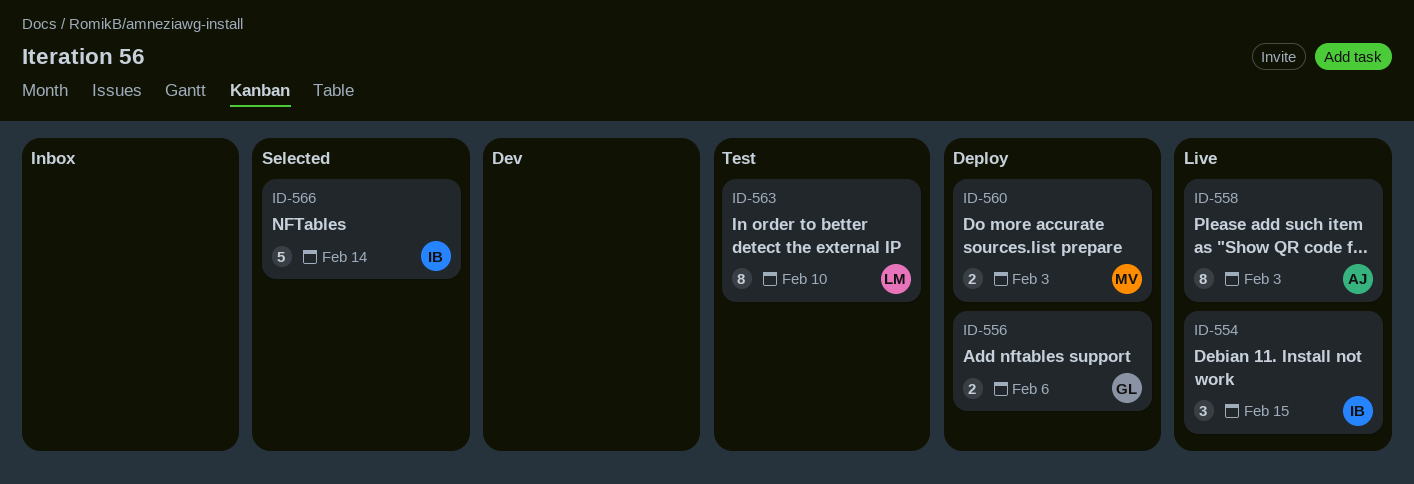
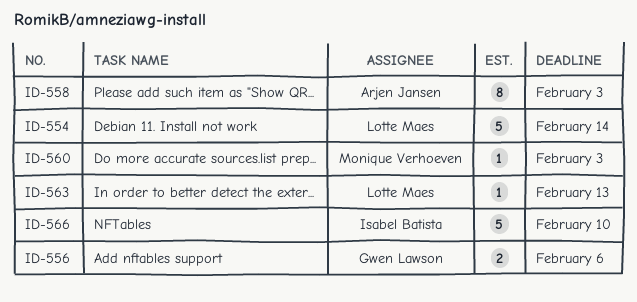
ID-554, owner: Isabel Batista -> Lotte Maes
ID-554, estimate: 3 -> 5
ID-554, due: Feb 15 -> Feb 14
ID-560, estimate: 2 -> 1
ID-563, estimate: 8 -> 1
ID-563, due: Feb 10 -> Feb 13
ID-566, due: Feb 14 -> Feb 10

